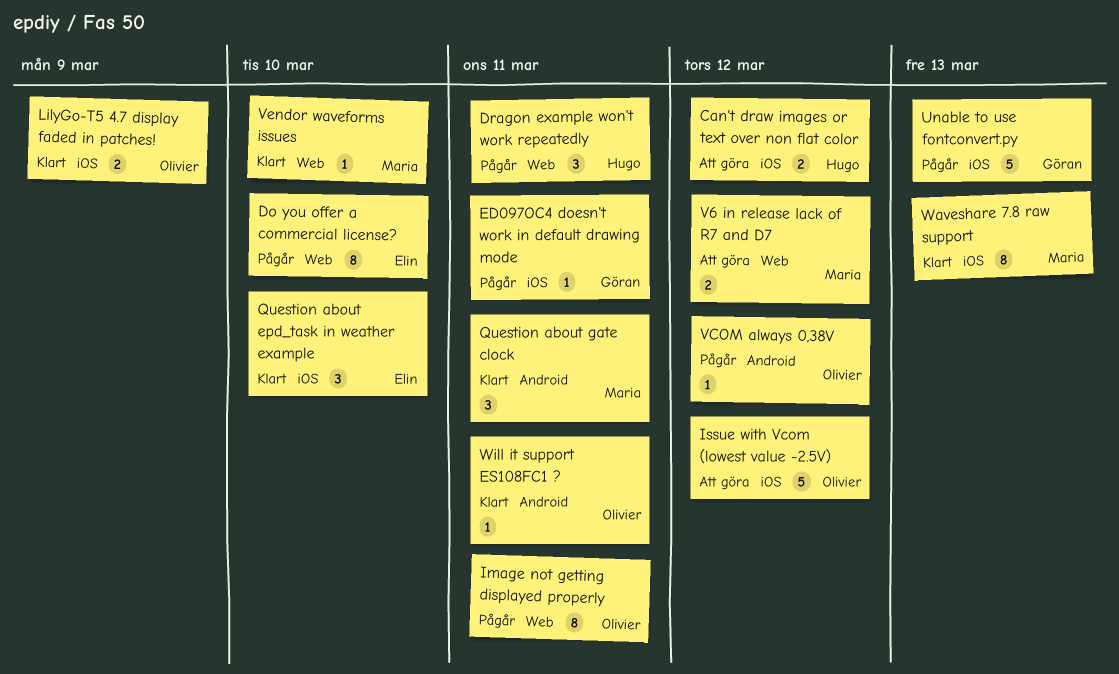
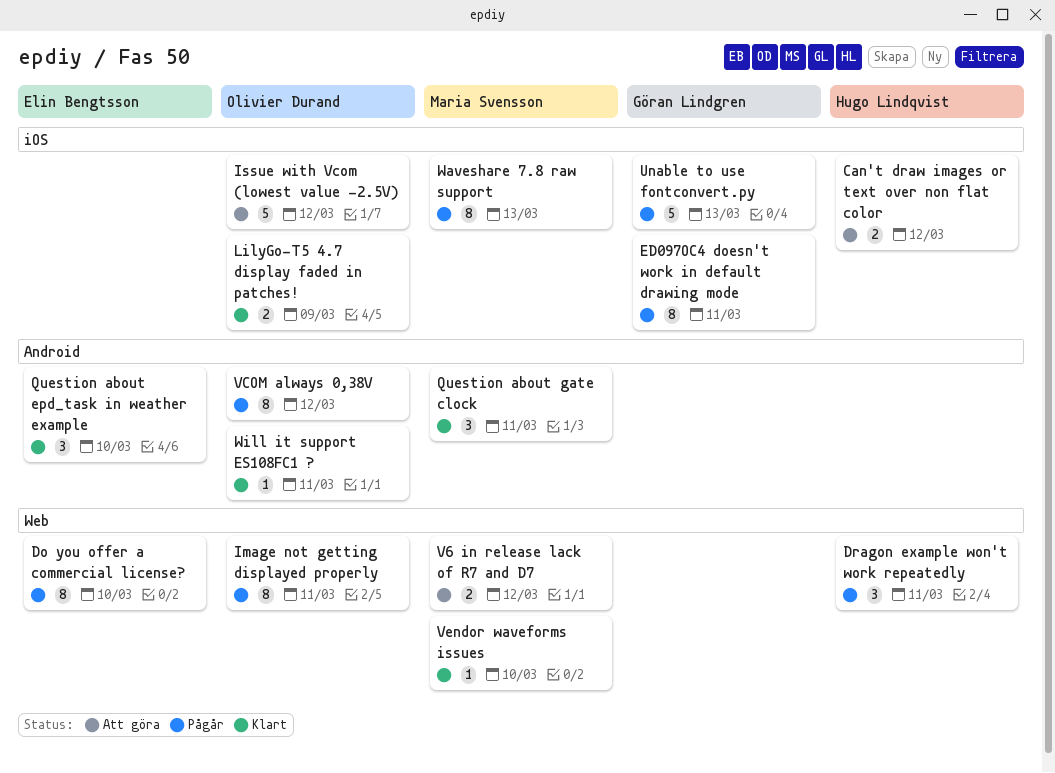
ED097OC4 doesn't work in default drawing mode, estimate: 1 -> 8
Question about epd_task in weather example, label: iOS -> Android
VCOM always 0,38V, estimate: 1 -> 8
Waveshare 7.8 raw support, status: Klart -> Pågår

